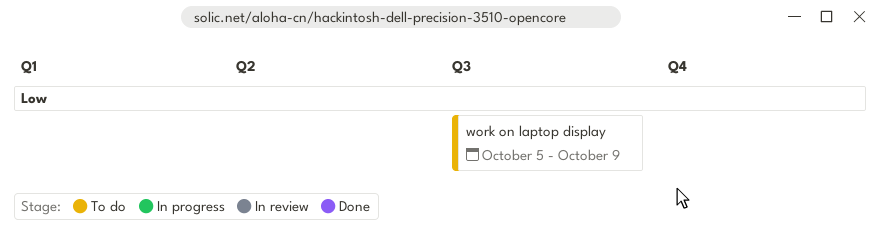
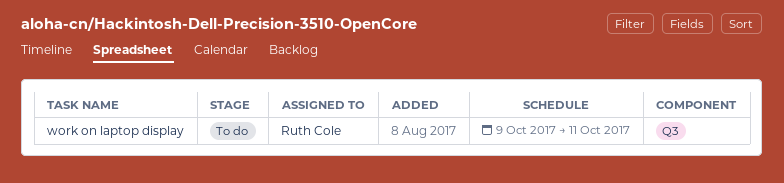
work on laptop display, start: Oct 5 -> Oct 9
work on laptop display, due: Oct 9 -> Oct 11

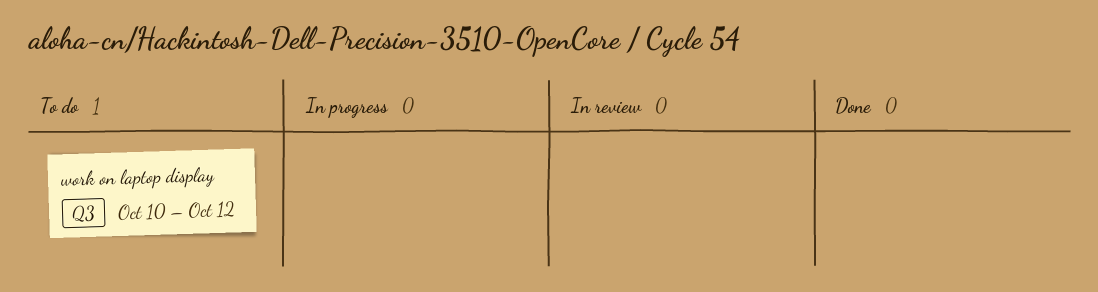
work on laptop display, start: Oct 9 -> Oct 10
work on laptop display, due: Oct 11 -> Oct 12

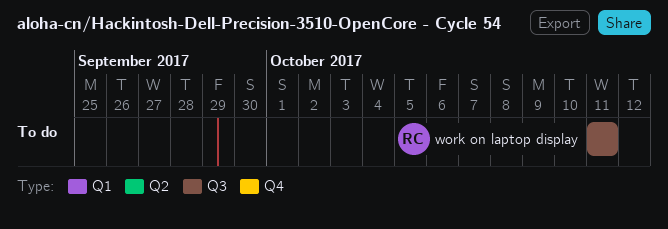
work on laptop display, start: Oct 10 -> Oct 11
work on laptop display, due: Oct 12 -> Oct 11

